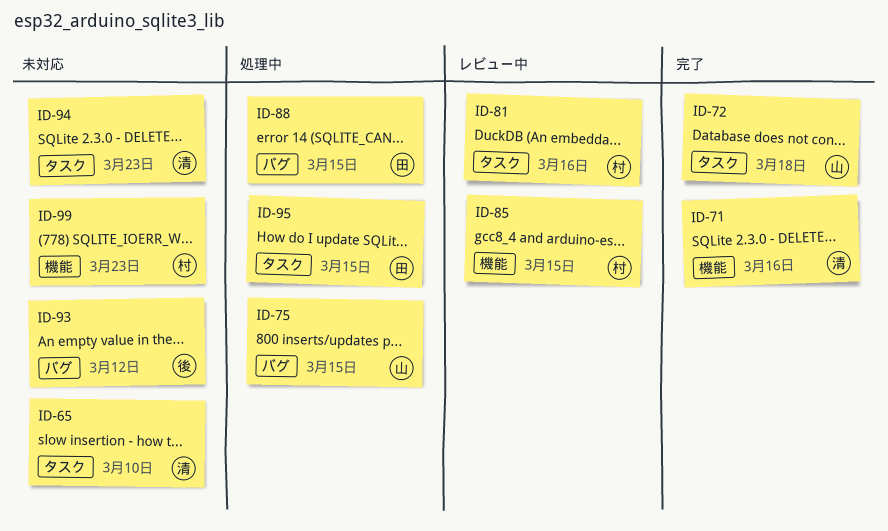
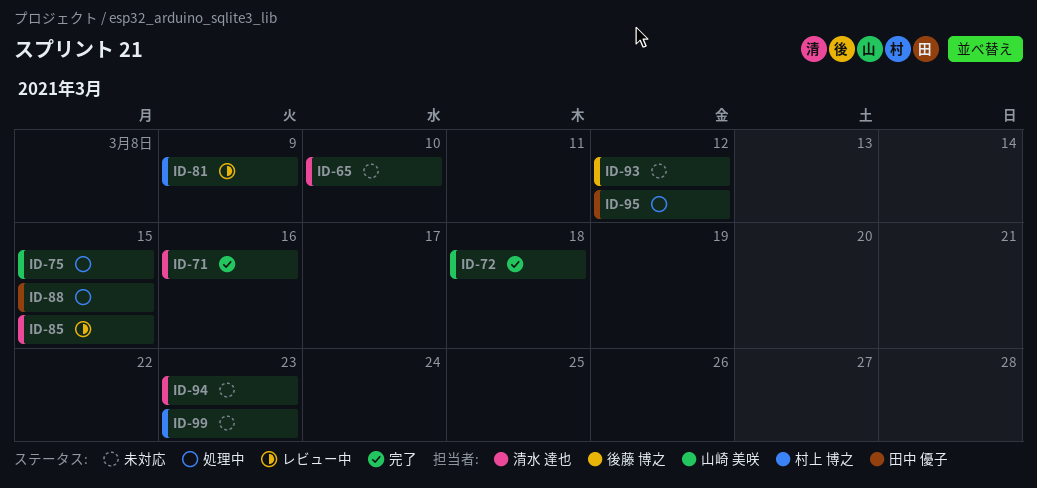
ID-81, due: Mar 16 -> Mar 9
ID-85, owner: 村上 博之 -> 清水 達也
ID-95, due: Mar 15 -> Mar 12

